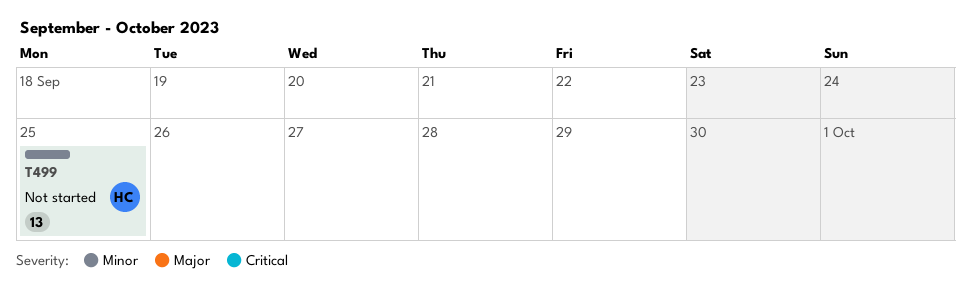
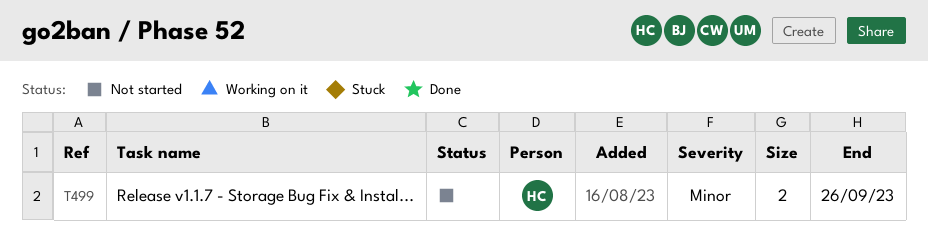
T499, estimate: 13 -> 2
T499, due: Sep 25 -> Sep 26

